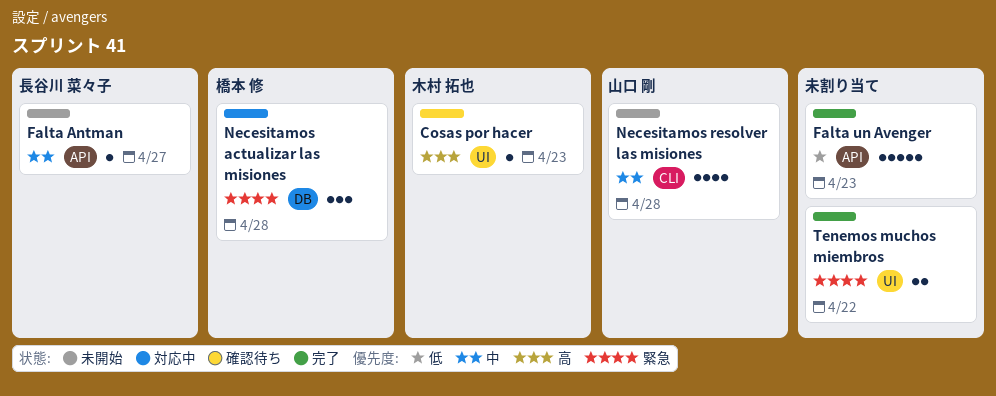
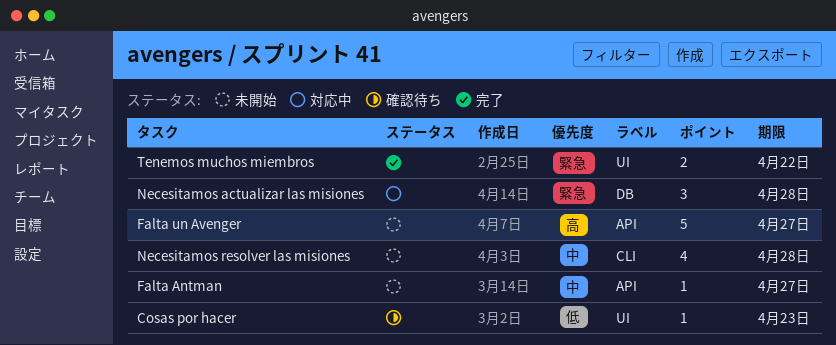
Cosas por hacer, priority: 高 -> 低
Falta un Avenger, status: 完了 -> 未開始
Falta un Avenger, priority: 低 -> 高
Falta un Avenger, due: Apr 23 -> Apr 27

